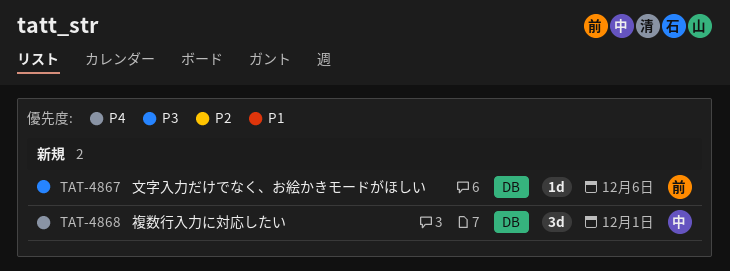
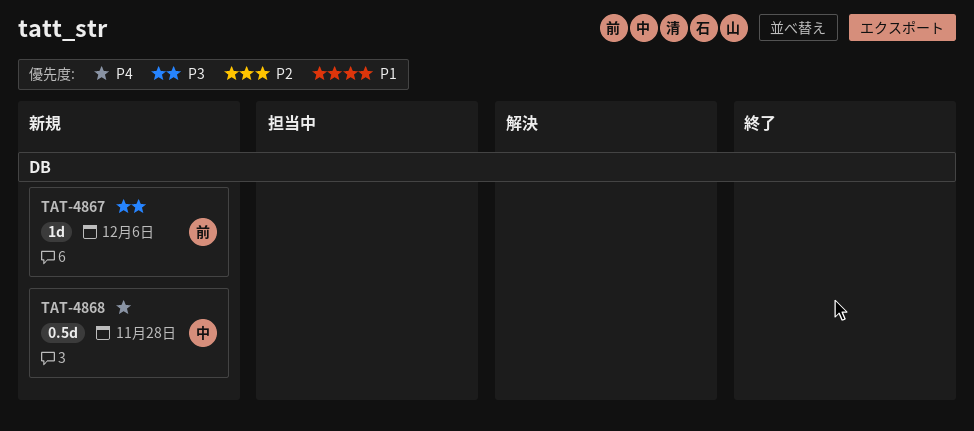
TAT-4868, estimate: 3d -> 0.5d
TAT-4868, due: Dec 1 -> Nov 28

